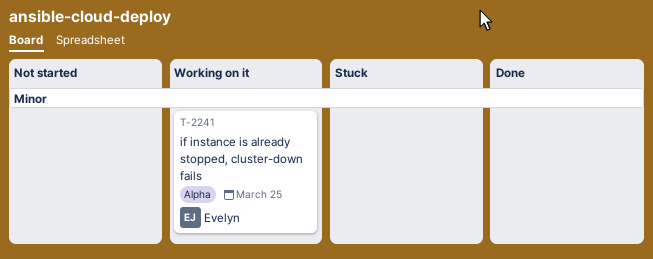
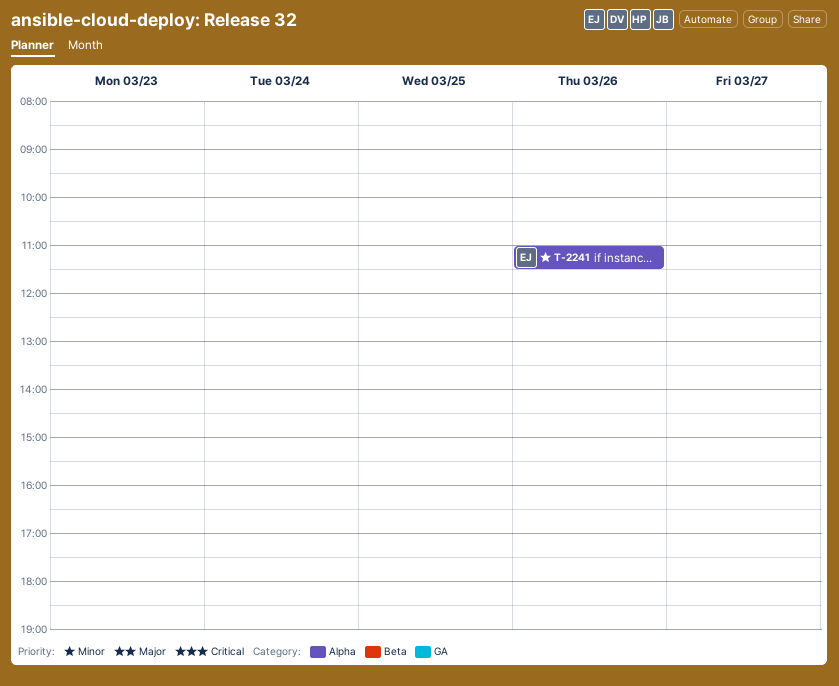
T-2241, day: Mar 25 -> Mar 26

